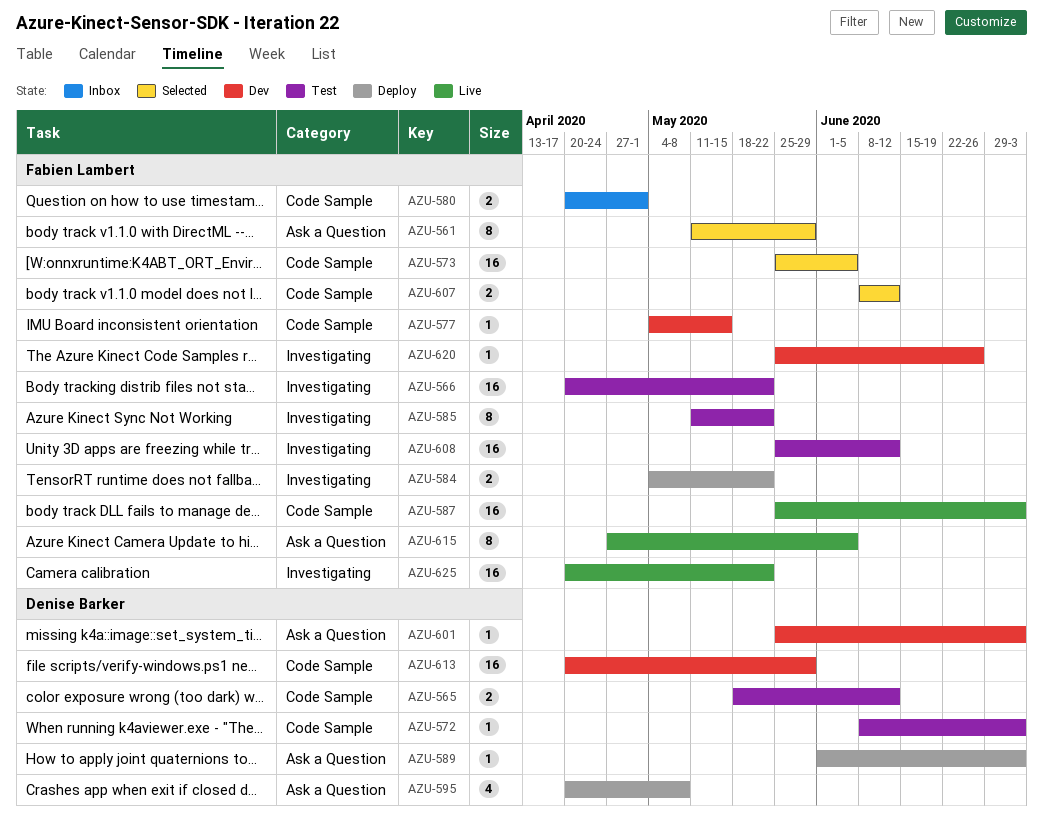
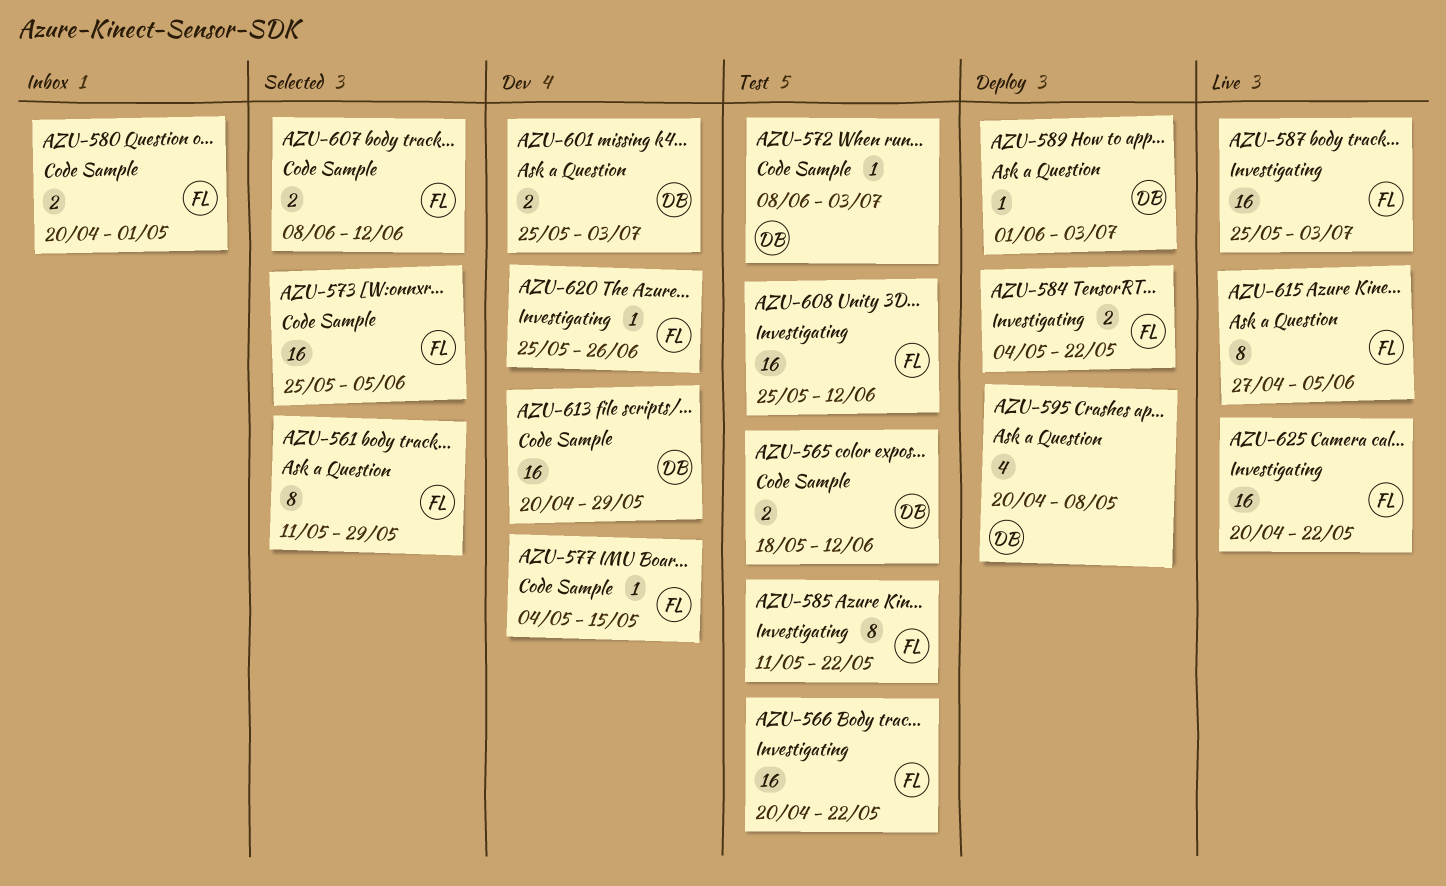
AZU-587, label: Code Sample -> Investigating
AZU-601, estimate: 1 -> 2

